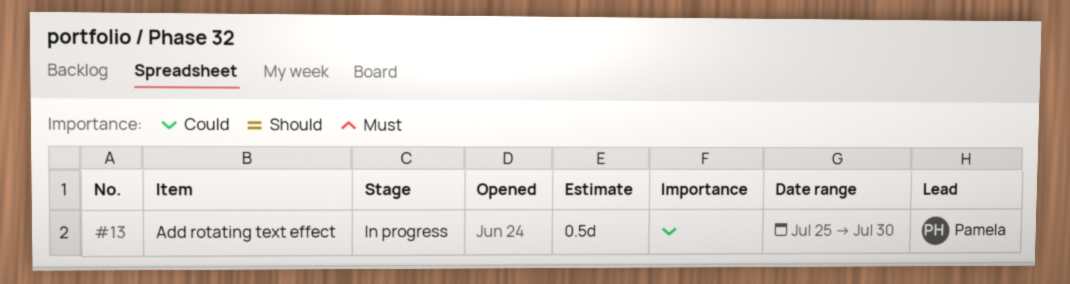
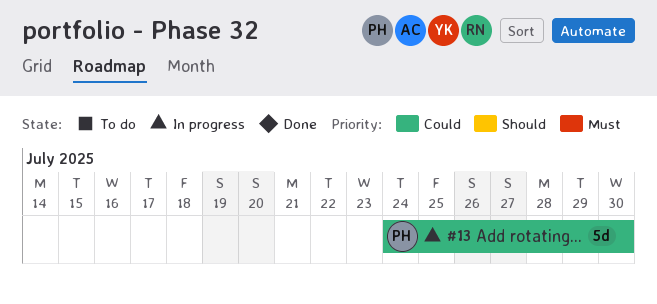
#13, estimate: 0.5d -> 5d
#13, start: Jul 25 -> Jul 24

